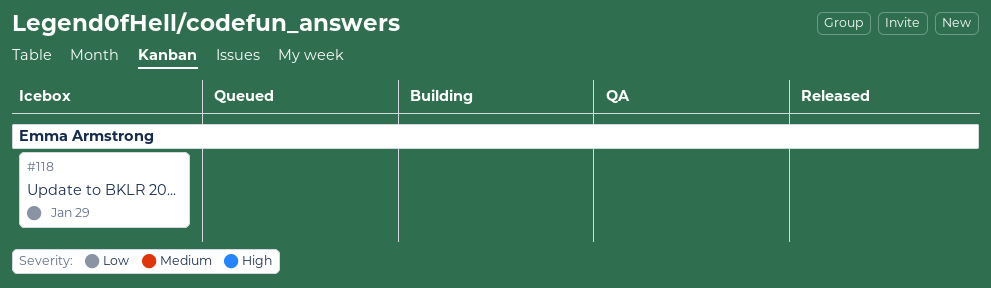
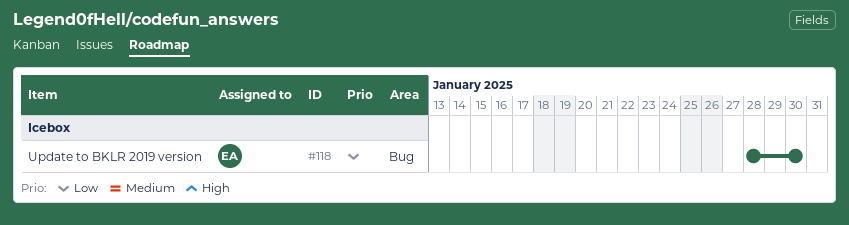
#118, due: Jan 29 -> Jan 30

